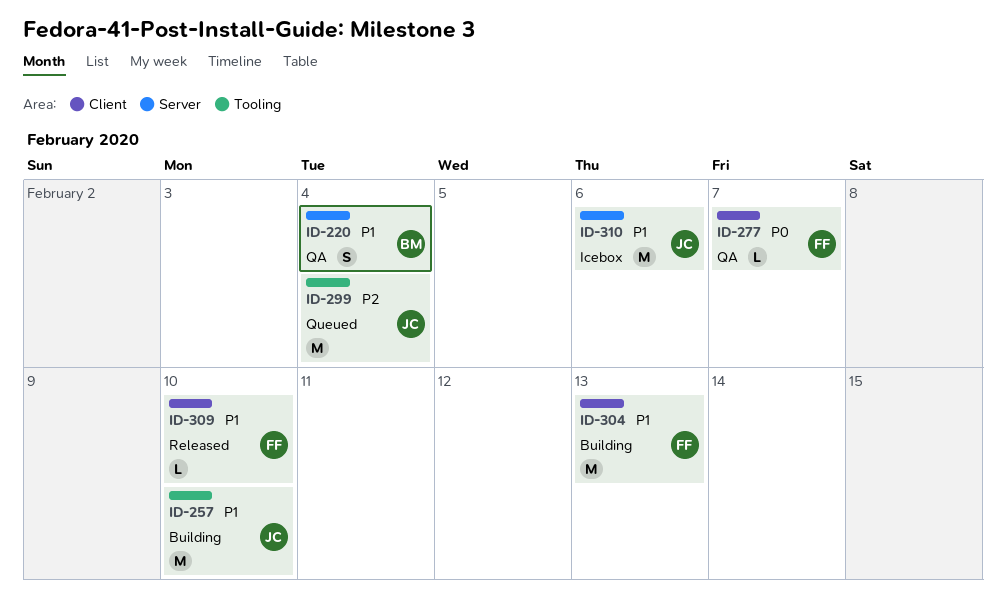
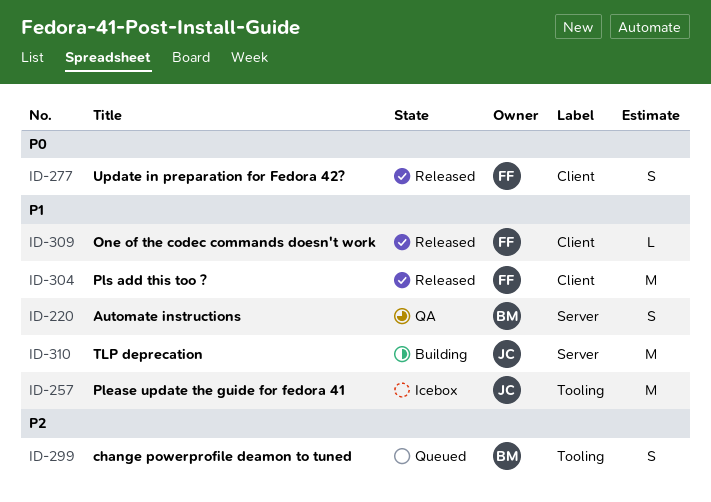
ID-257, status: Building -> Icebox
ID-277, status: QA -> Released
ID-277, estimate: L -> S
ID-299, owner: JC -> BM
ID-299, estimate: M -> S
ID-304, status: Building -> Released
ID-310, status: Icebox -> Building

